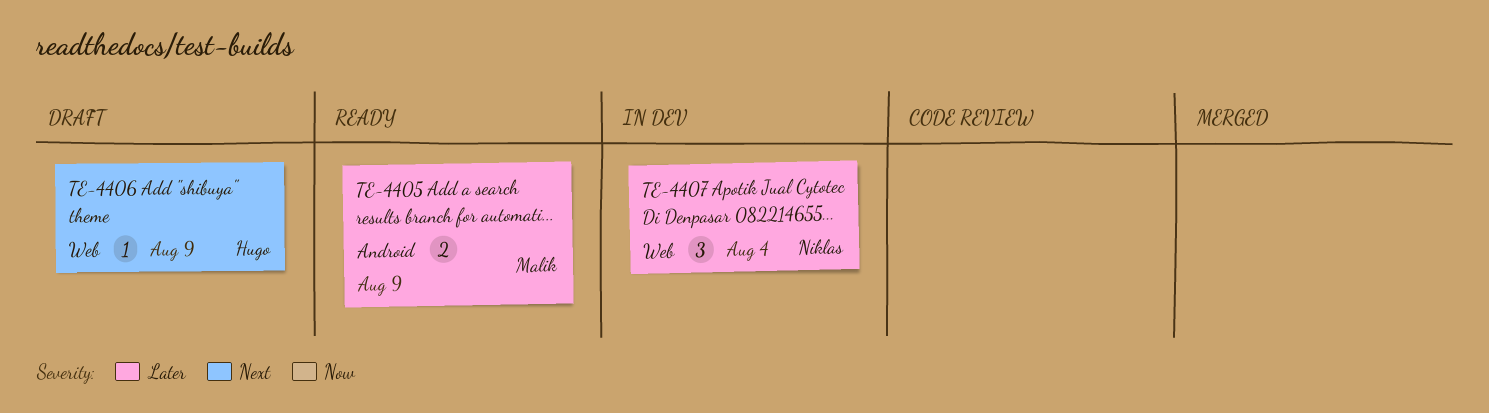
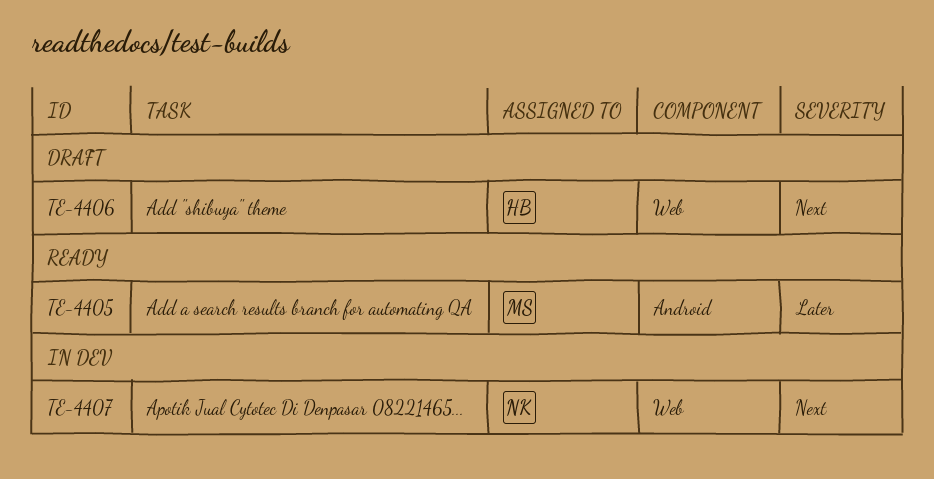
TE-4407, priority: Later -> Next

